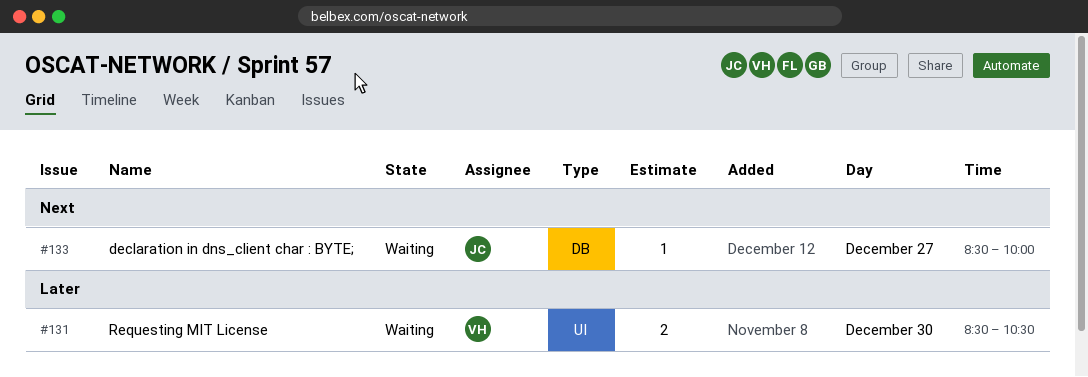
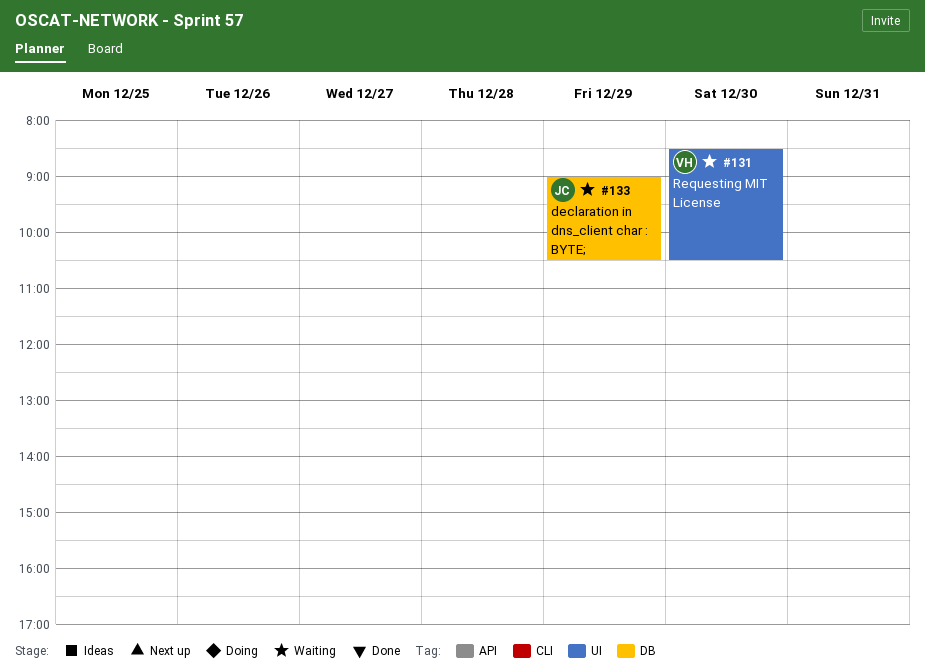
#133, day: Dec 27 -> Dec 29
#133, begins: 08:30 -> 09:00
#133, ends: 10:00 -> 10:30

